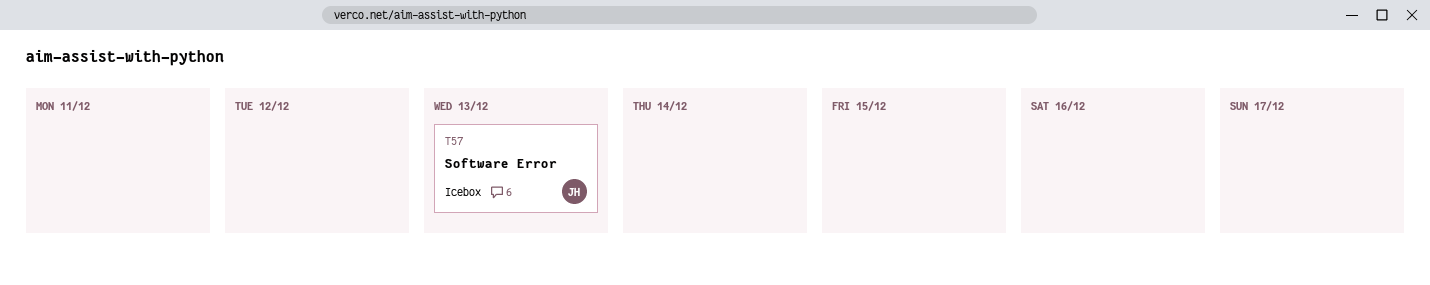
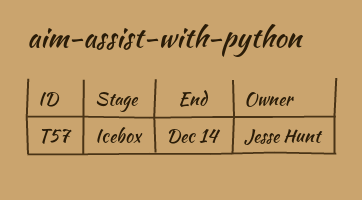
T57, due: Dec 13 -> Dec 14

